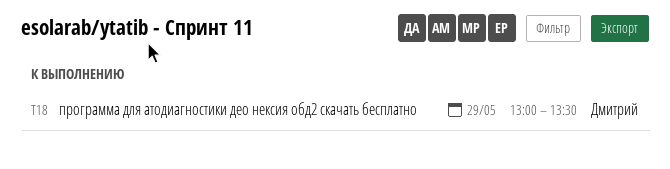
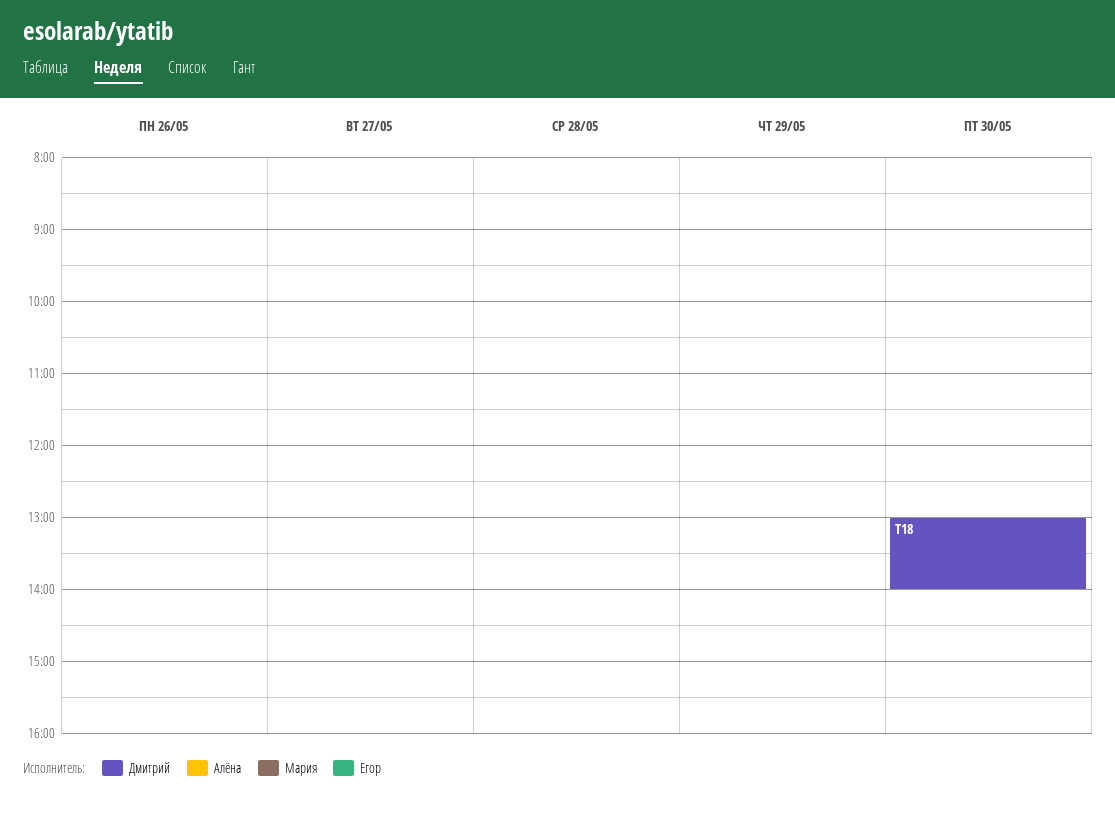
T18, day: May 29 -> May 30
T18, ends: 13:30 -> 14:00

